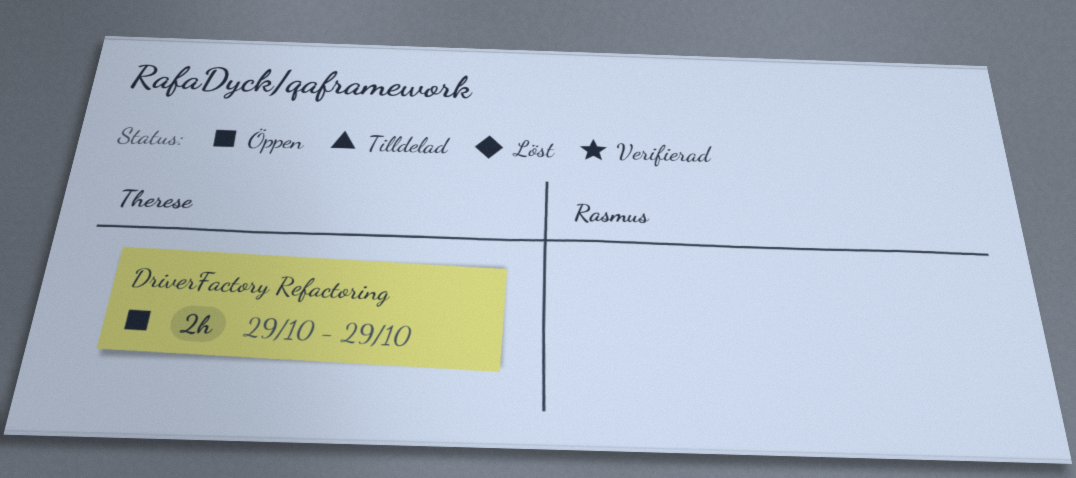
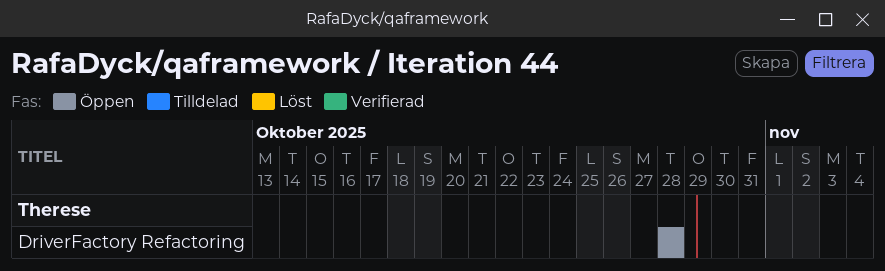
DriverFactory Refactoring, start: Oct 29 -> Oct 28
DriverFactory Refactoring, due: Oct 29 -> Oct 28

